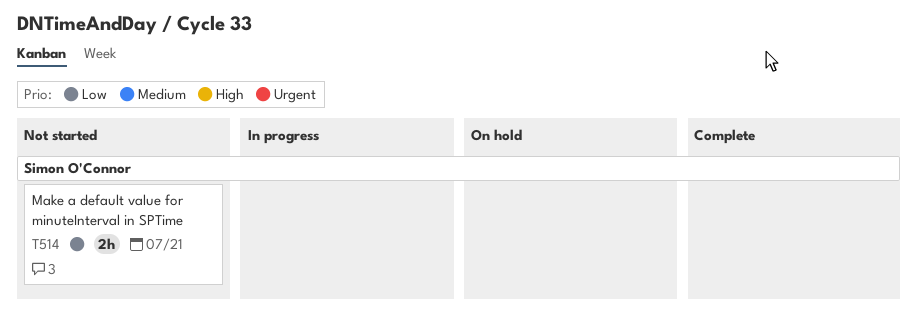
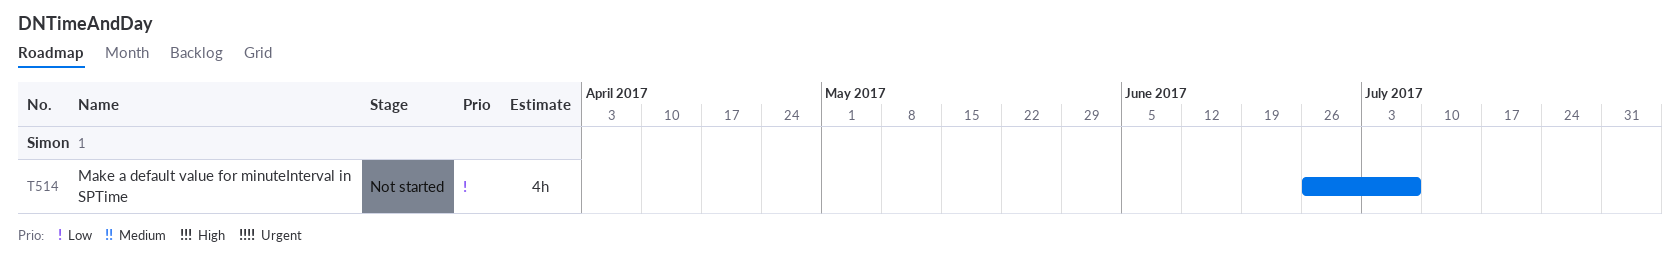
T514, estimate: 2h -> 4h
T514, due: Jul 21 -> Jul 7

